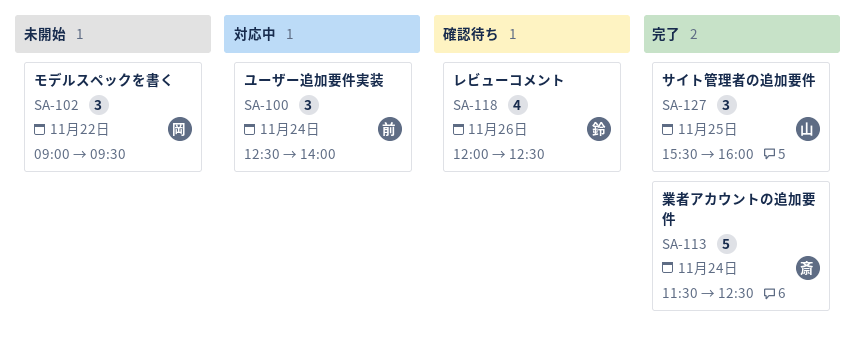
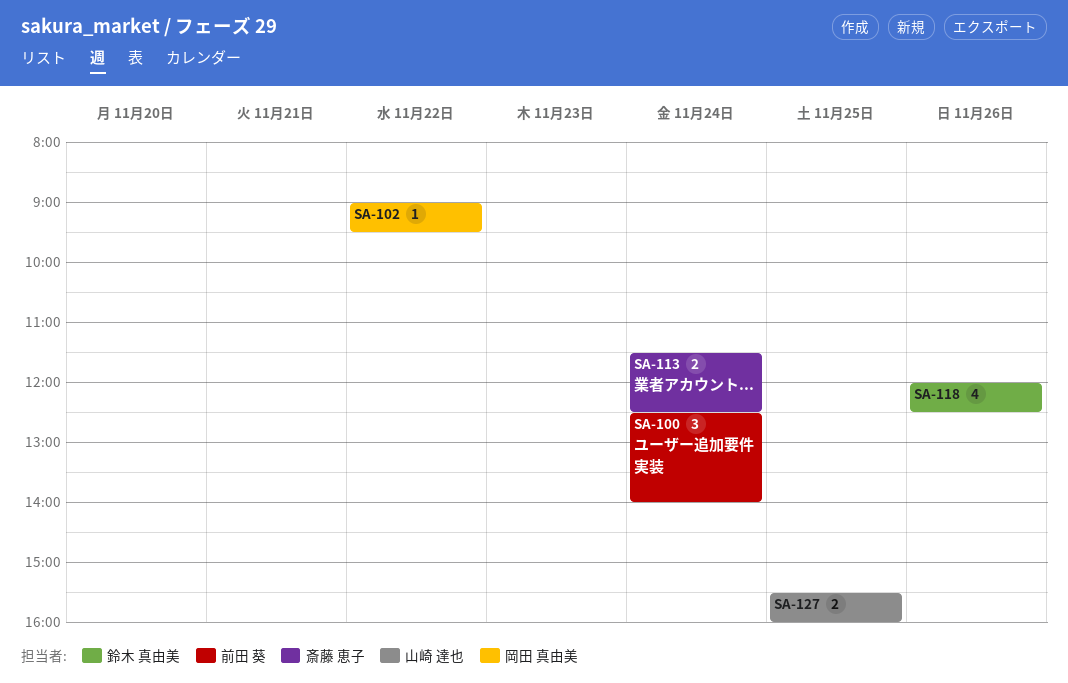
SA-102, estimate: 3 -> 1
SA-113, estimate: 5 -> 2
SA-127, estimate: 3 -> 2

